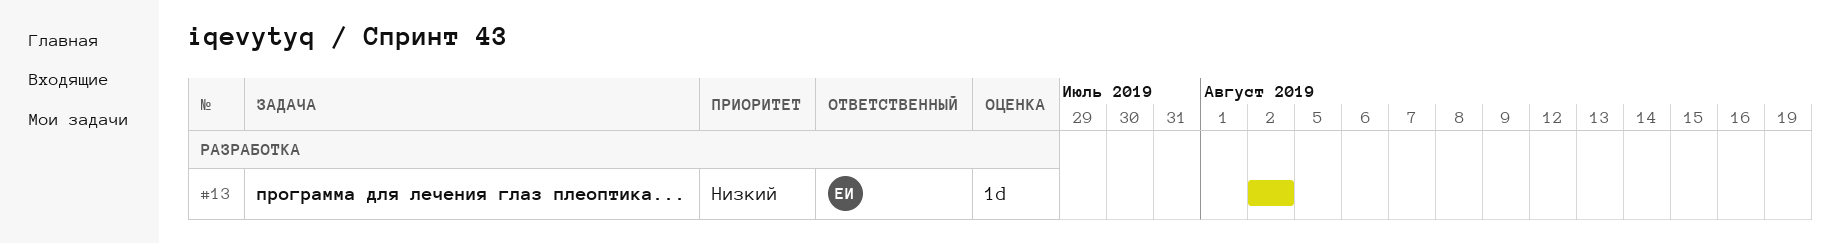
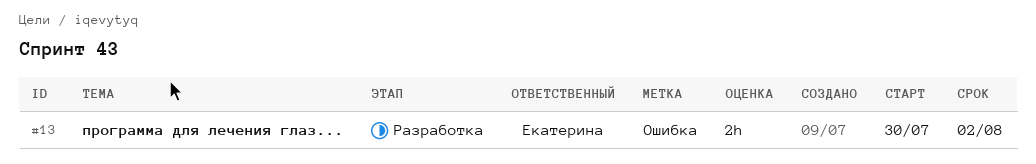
#13, estimate: 1d -> 2h
#13, start: Aug 2 -> Jul 30

